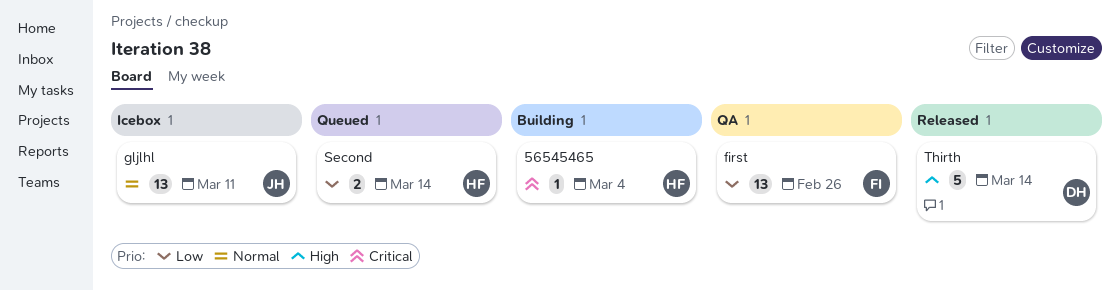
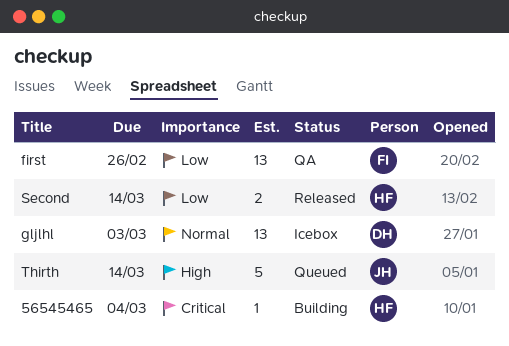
gljlhl, owner: JH -> DH
gljlhl, due: Mar 11 -> Mar 3
Second, status: Queued -> Released
Thirth, status: Released -> Queued
Thirth, owner: DH -> JH

